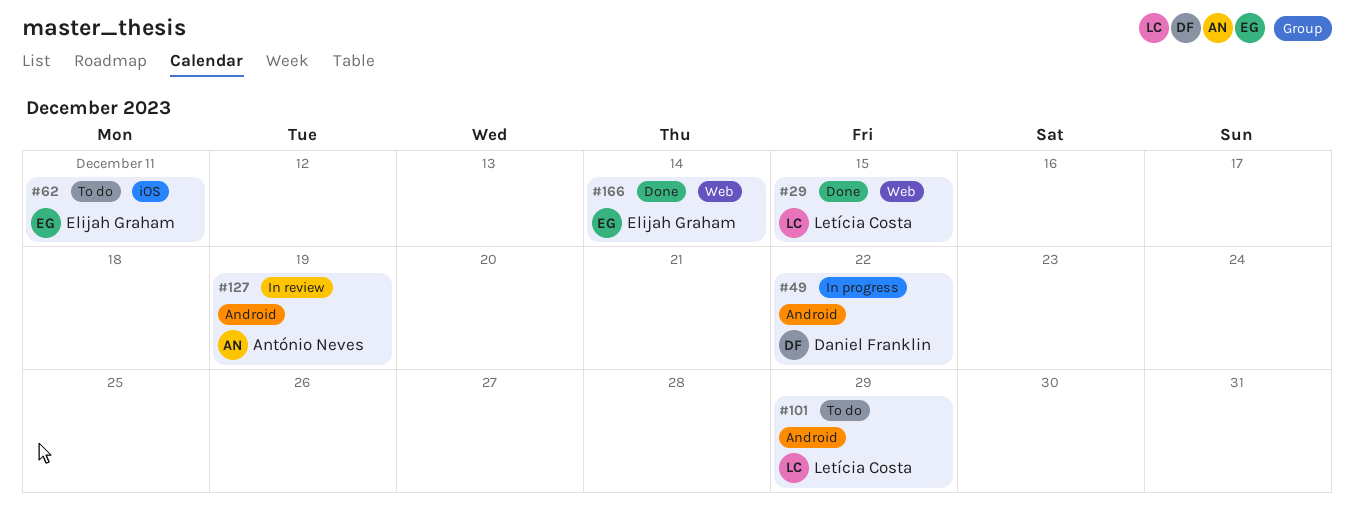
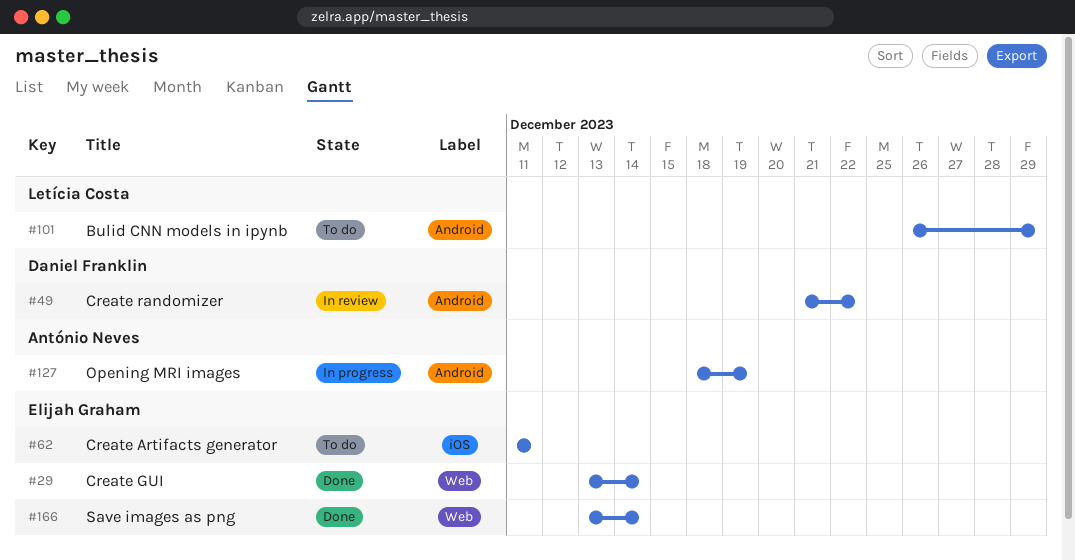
#29, owner: Letícia Costa -> Elijah Graham
#29, due: Dec 15 -> Dec 14
#49, status: In progress -> In review
#127, status: In review -> In progress

